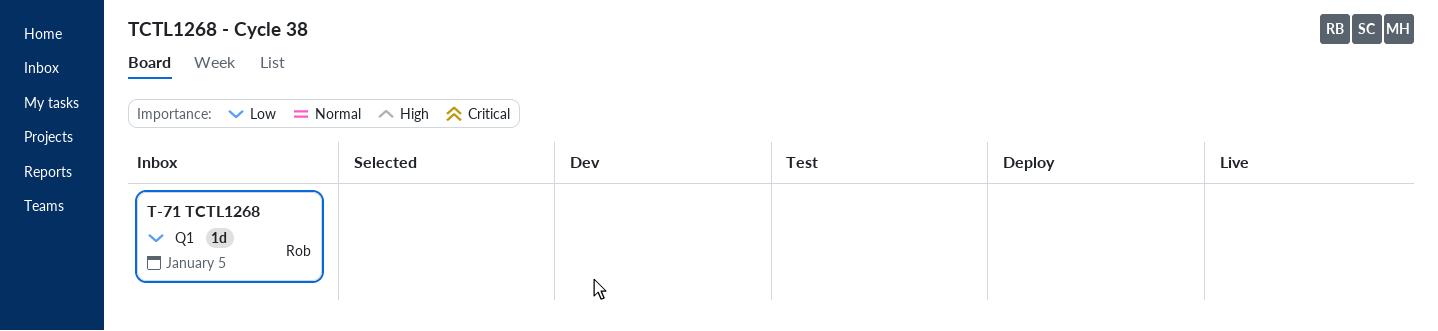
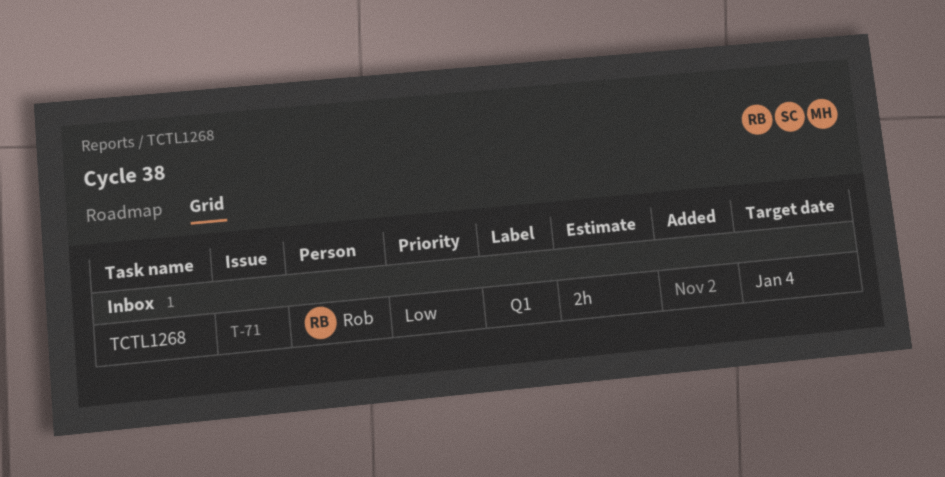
T-71, estimate: 1d -> 2h
T-71, due: Jan 5 -> Jan 4

